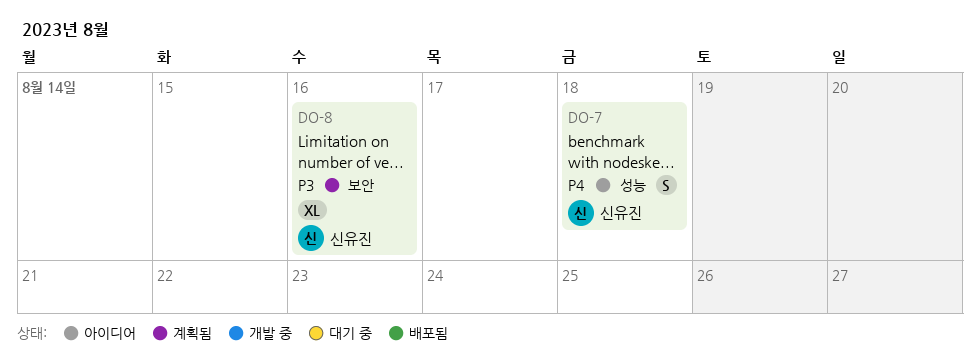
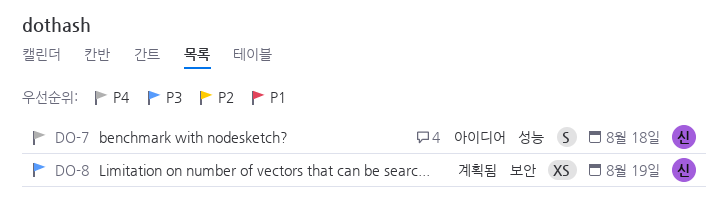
DO-8, estimate: XL -> XS
DO-8, due: Aug 16 -> Aug 19

